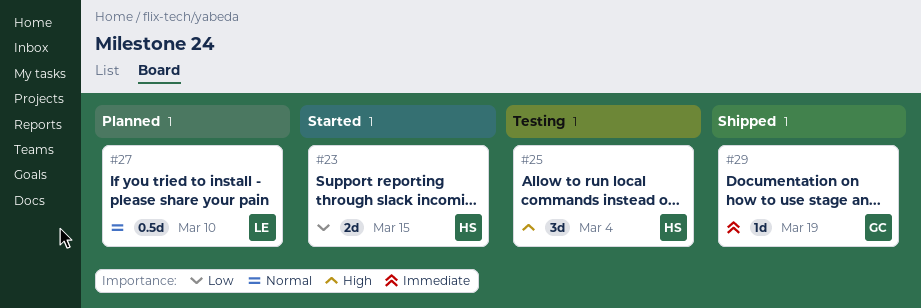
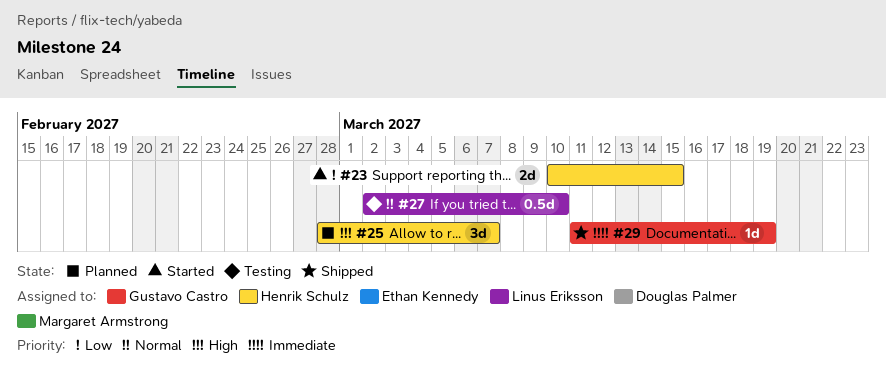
#25, status: Testing -> Planned
#25, due: Mar 4 -> Mar 7
#27, status: Planned -> Testing

